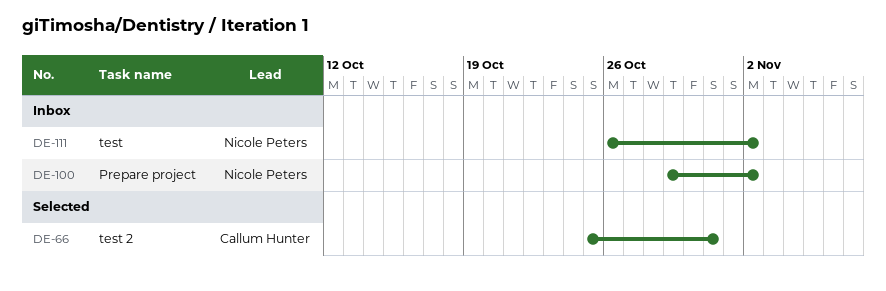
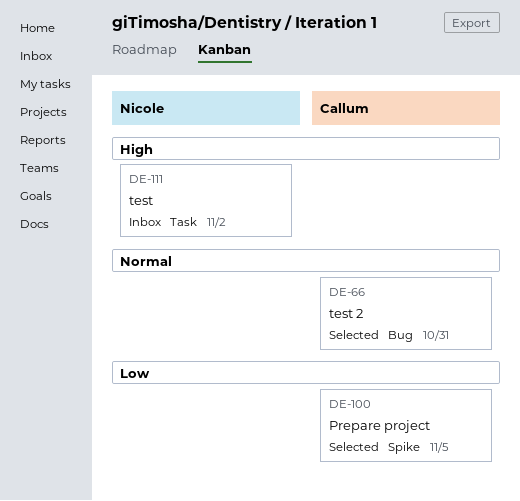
DE-100, status: Inbox -> Selected
DE-100, owner: Nicole Peters -> Callum Hunter
DE-100, due: Nov 2 -> Nov 5

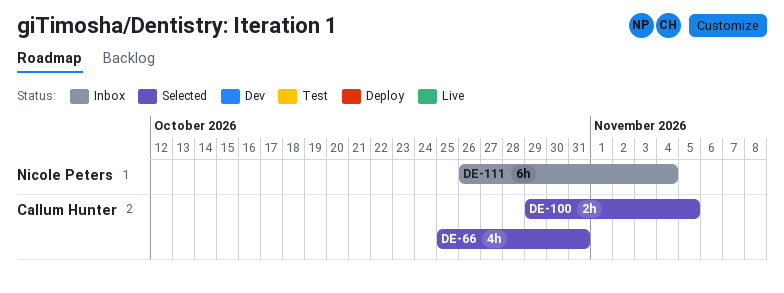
DE-111, due: Nov 2 -> Nov 4

